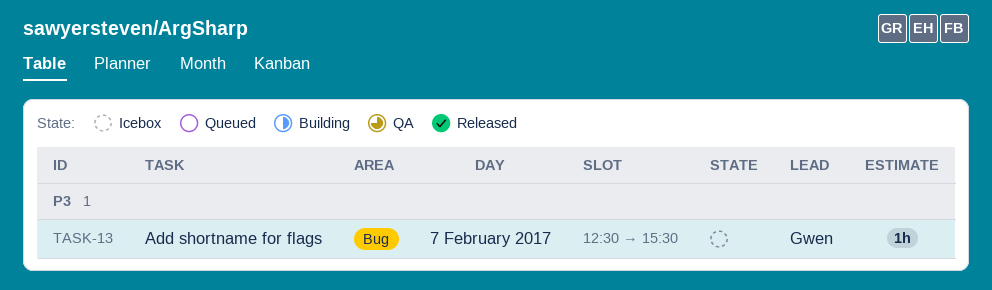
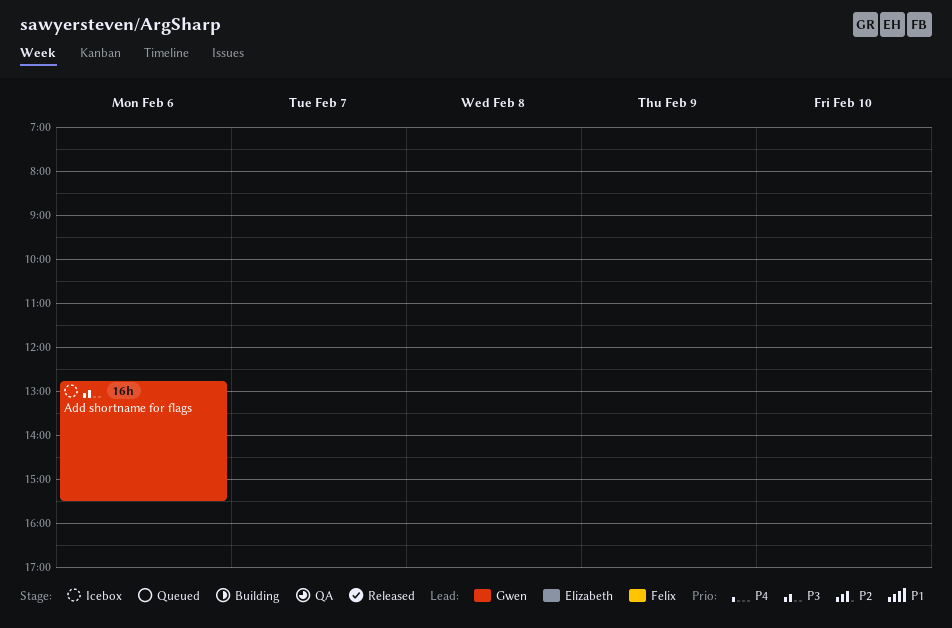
Add shortname for flags, estimate: 1h -> 16h
Add shortname for flags, day: Feb 7 -> Feb 6
Add shortname for flags, begins: 12:30 -> 12:45

